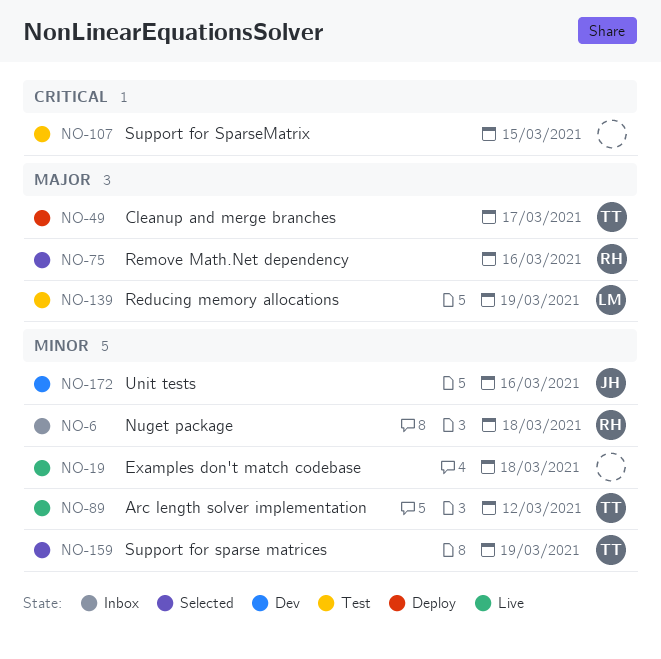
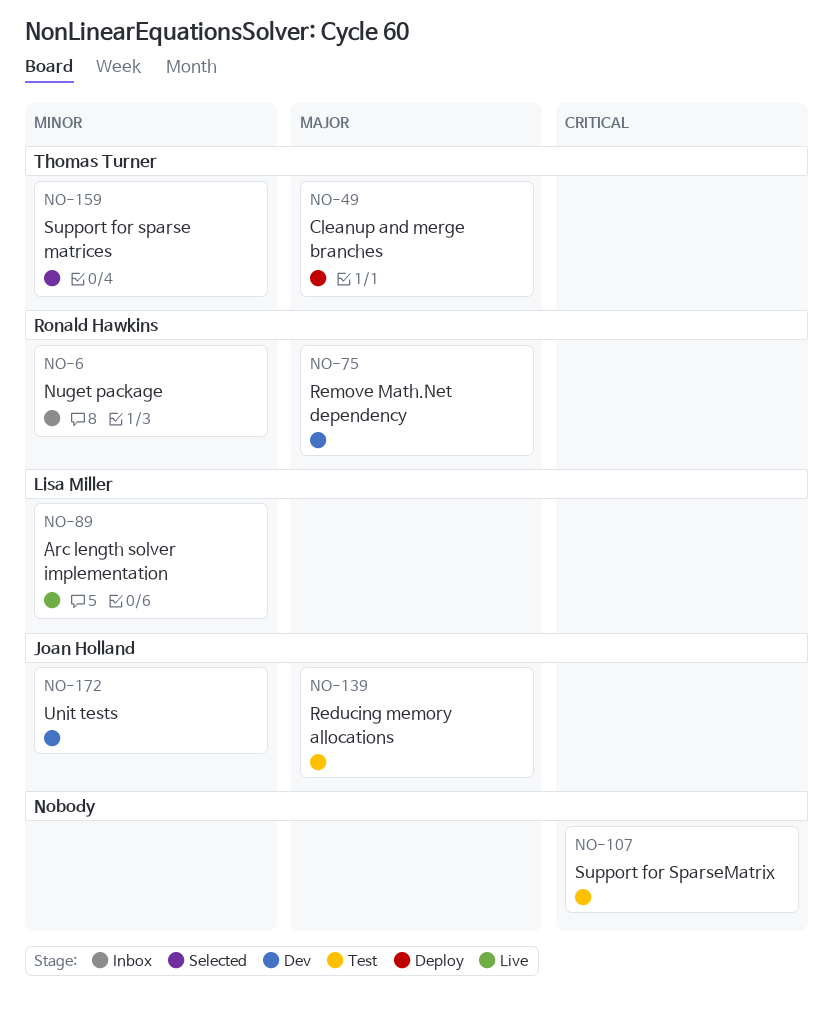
NO-19: present -> none
NO-75, status: Selected -> Dev
NO-89, owner: Thomas Turner -> Lisa Miller
NO-139, owner: Lisa Miller -> Joan Holland

